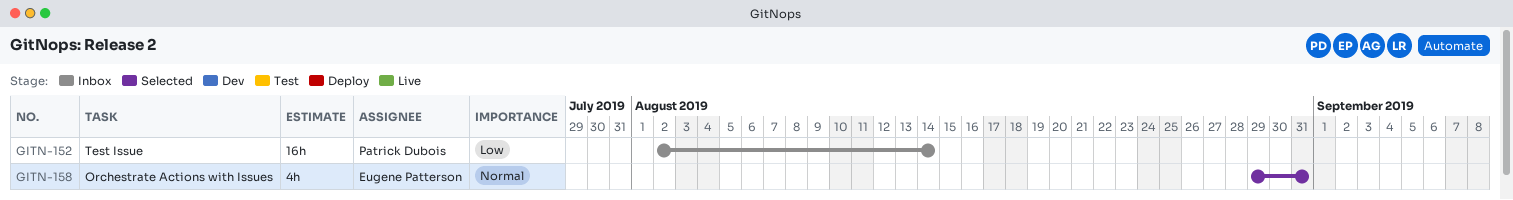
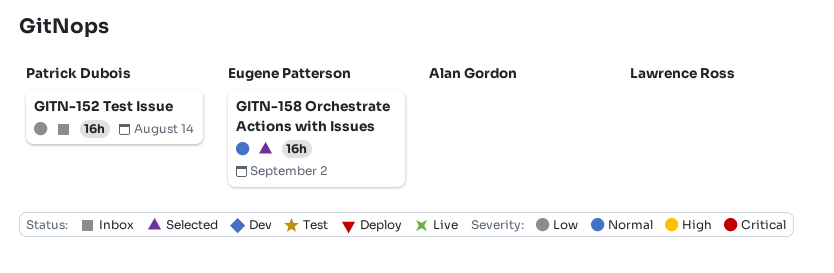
GITN-158, estimate: 4h -> 16h
GITN-158, due: Aug 31 -> Sep 2

